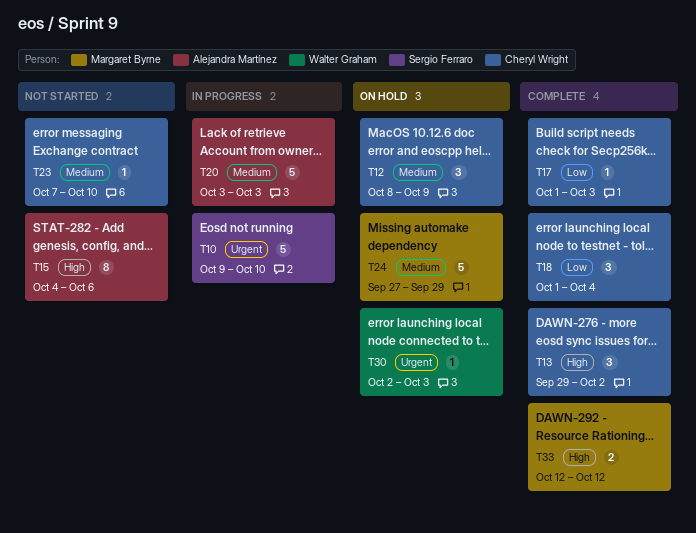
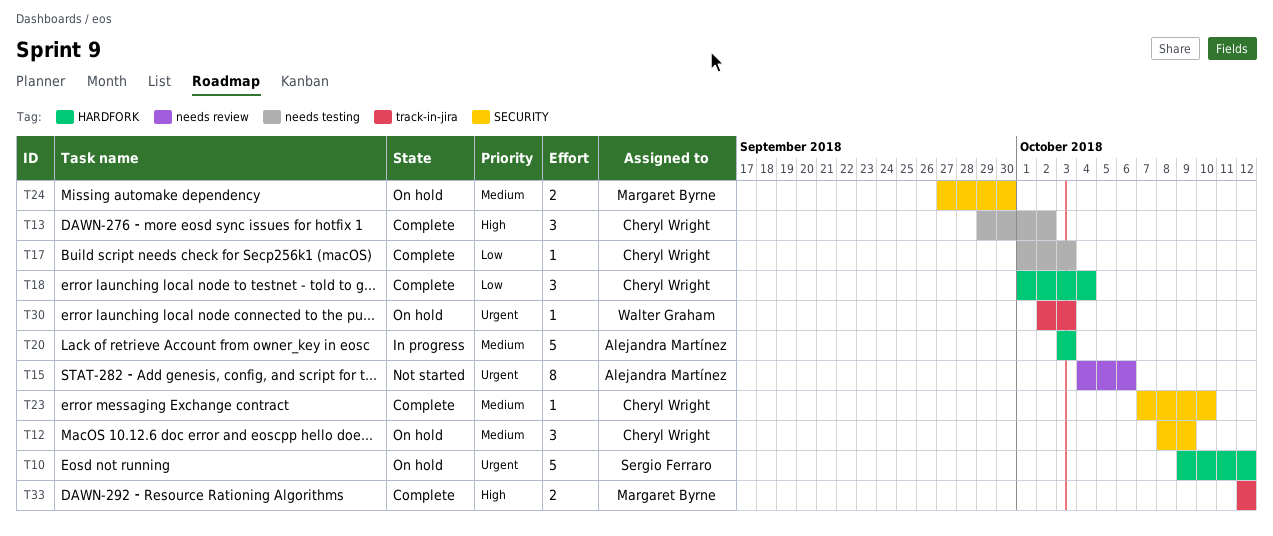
T10, status: In progress -> On hold
T10, due: Oct 10 -> Oct 12
T15, priority: High -> Urgent
T23, status: Not started -> Complete
T24, estimate: 5 -> 2
T24, due: Sep 29 -> Sep 30

